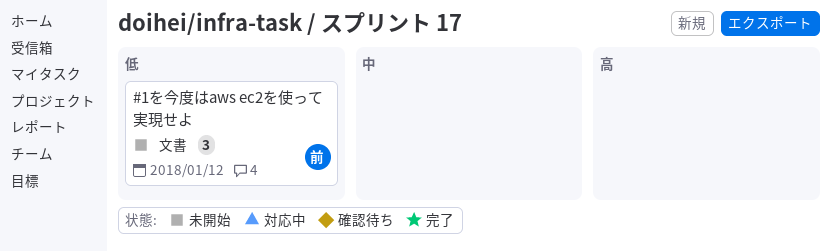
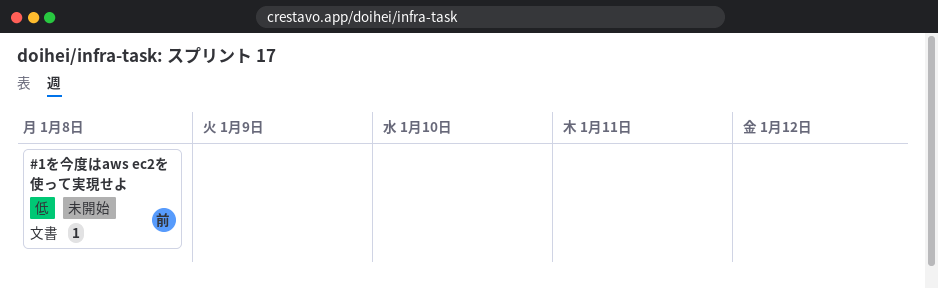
#1を今度はaws ec2を使って実現せよ, estimate: 3 -> 1
#1を今度はaws ec2を使って実現せよ, due: Jan 12 -> Jan 8

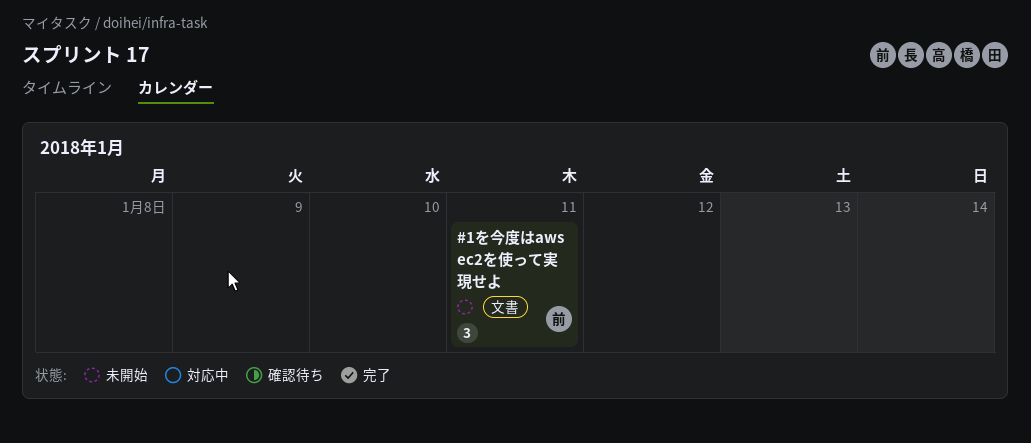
#1を今度はaws ec2を使って実現せよ, estimate: 1 -> 3
#1を今度はaws ec2を使って実現せよ, due: Jan 8 -> Jan 11

